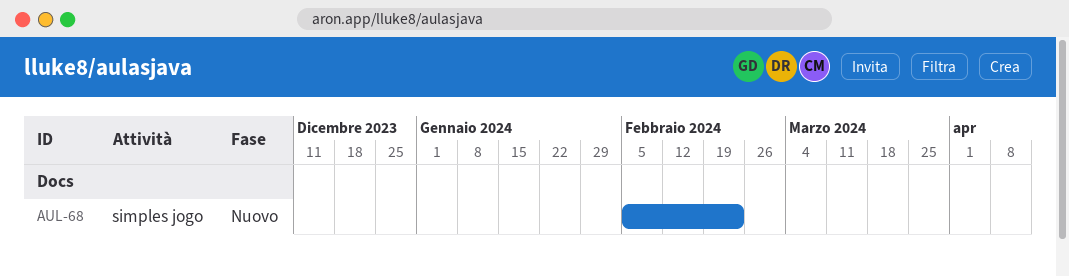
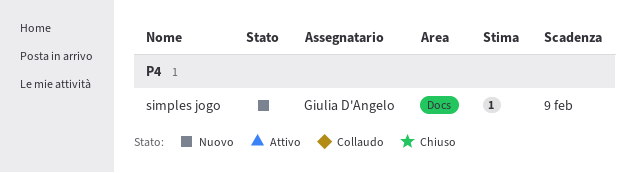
simples jogo, due: Feb 23 -> Feb 9

